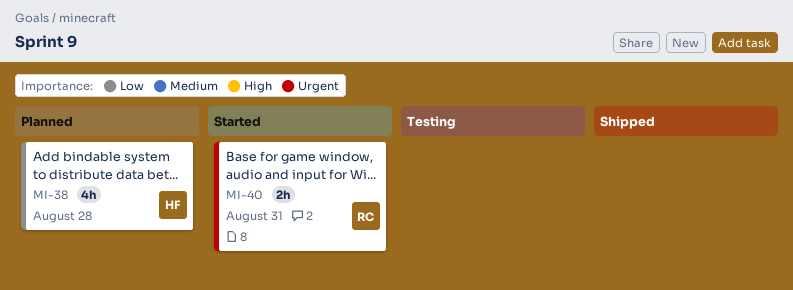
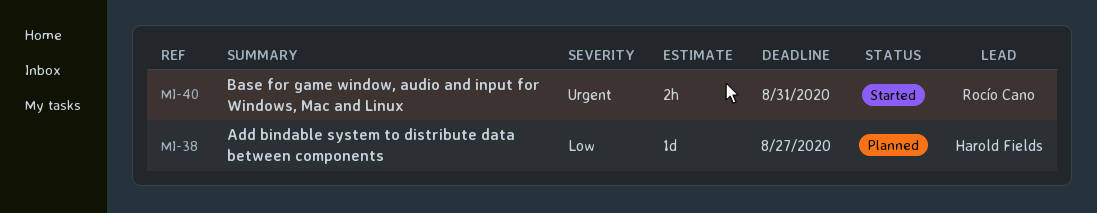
MI-38, estimate: 4h -> 1d
MI-38, due: Aug 28 -> Aug 27

